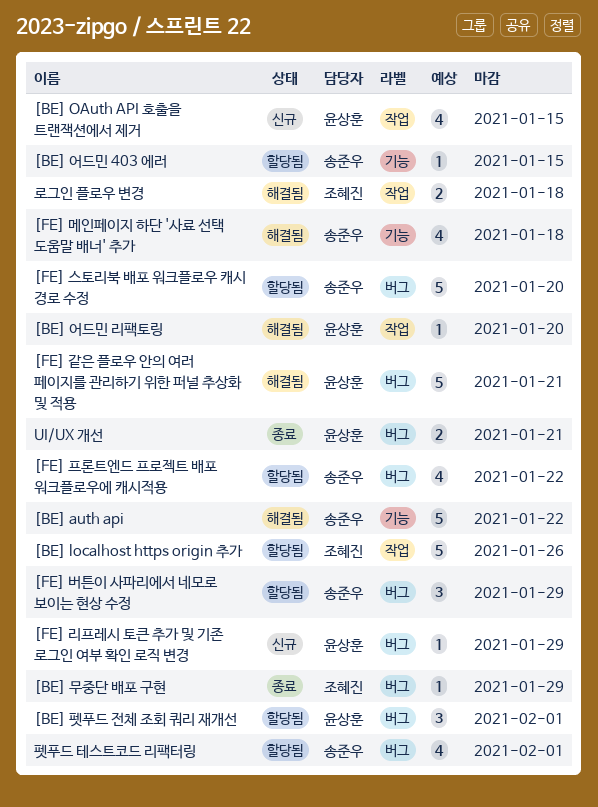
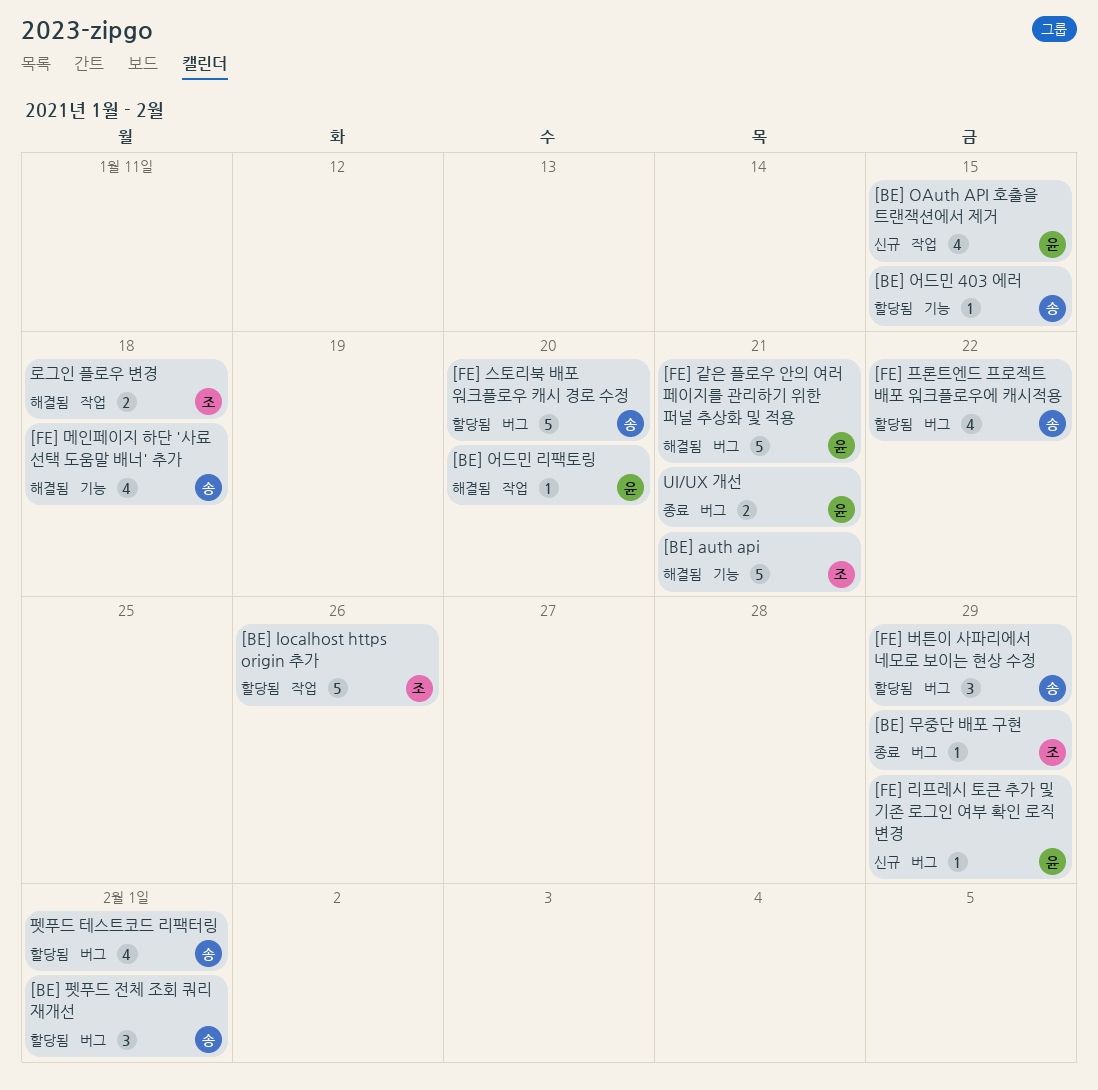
[BE] auth api, owner: 송준우 -> 조혜진
[BE] auth api, due: Jan 22 -> Jan 21
[BE] 펫푸드 전체 조회 쿼리 재개선, owner: 윤상훈 -> 송준우

